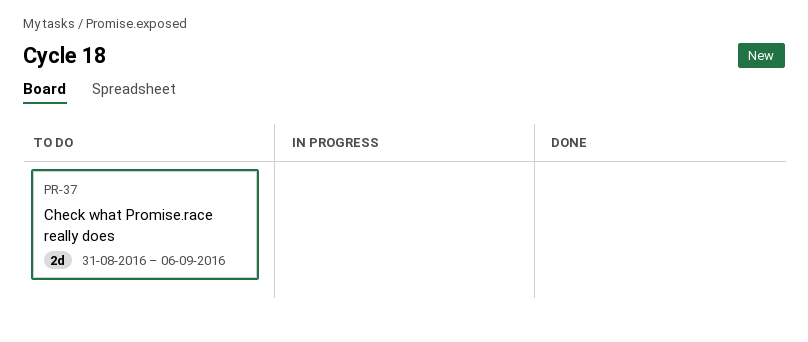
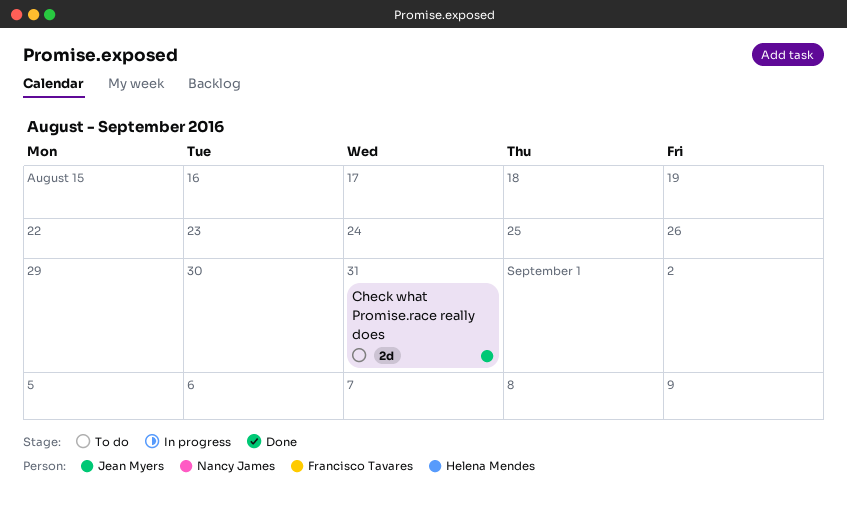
Check what Promise.race really does, due: Sep 6 -> Aug 31

